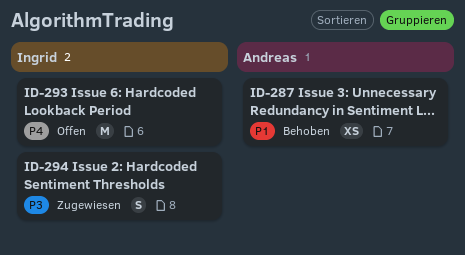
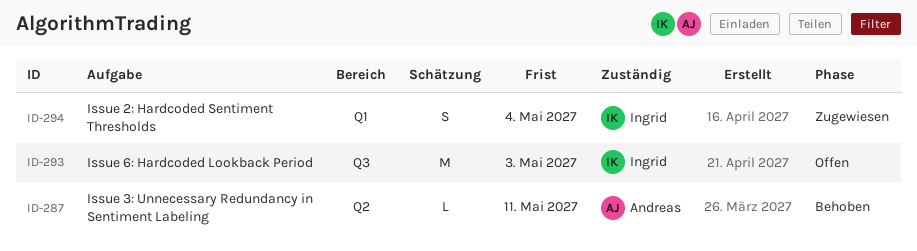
ID-287, estimate: XS -> L

